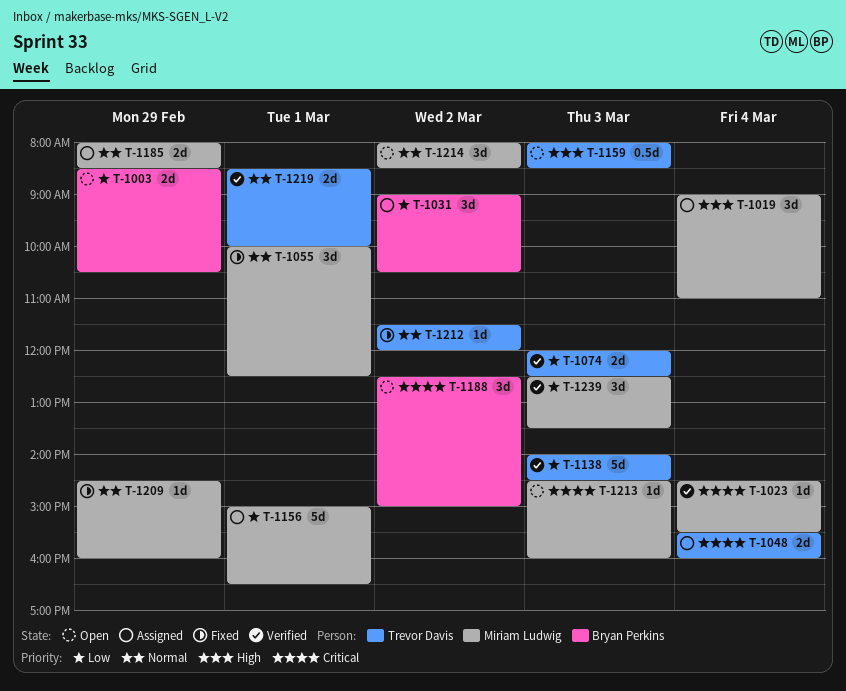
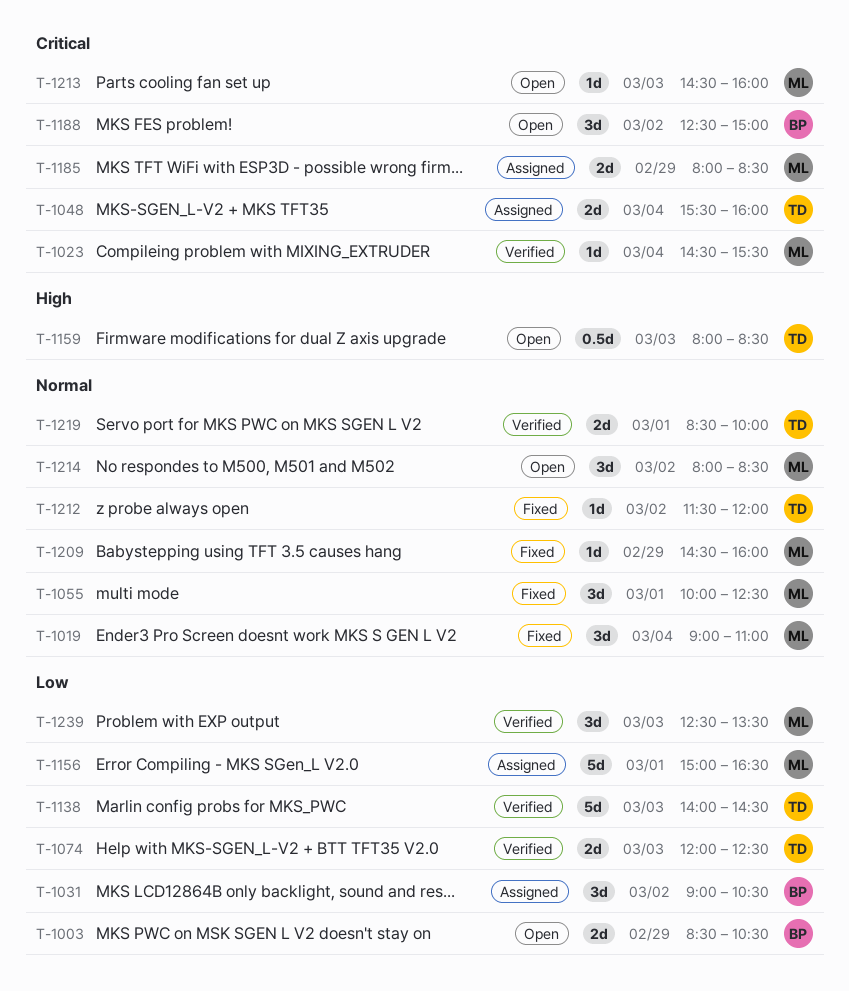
T-1019, status: Assigned -> Fixed
T-1019, priority: High -> Normal
T-1185, priority: Normal -> Critical

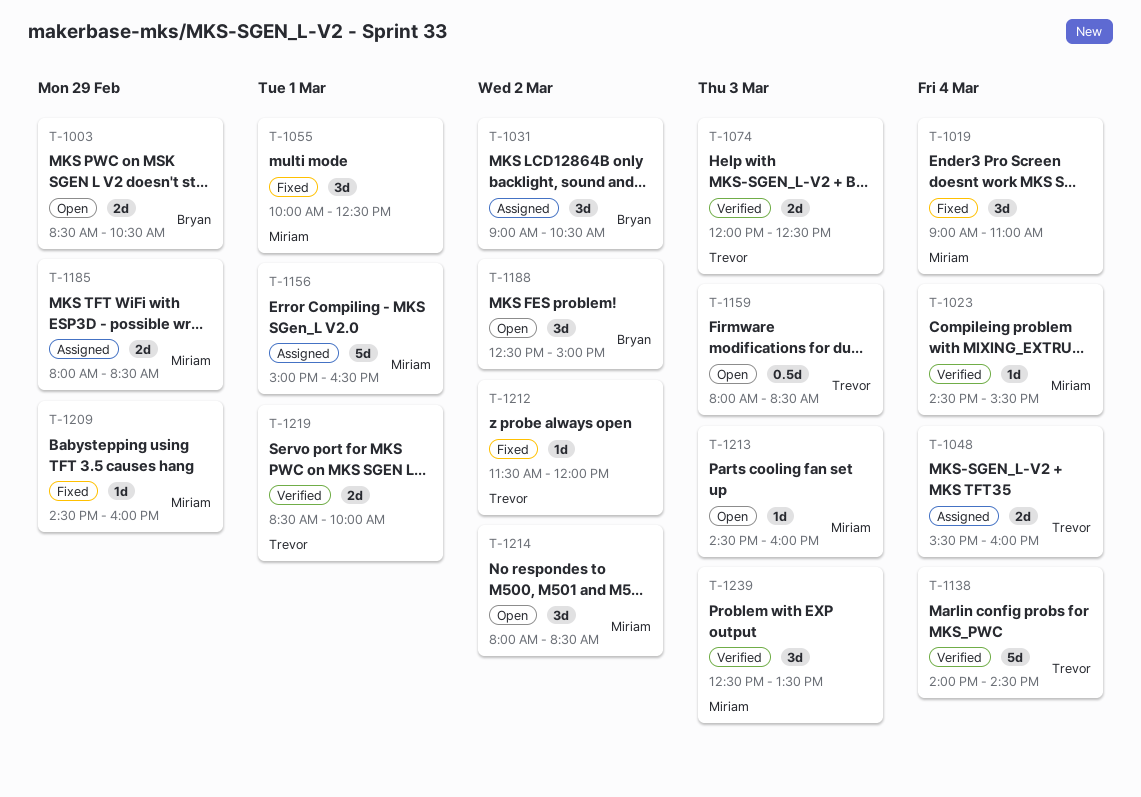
T-1138, day: Mar 3 -> Mar 4

